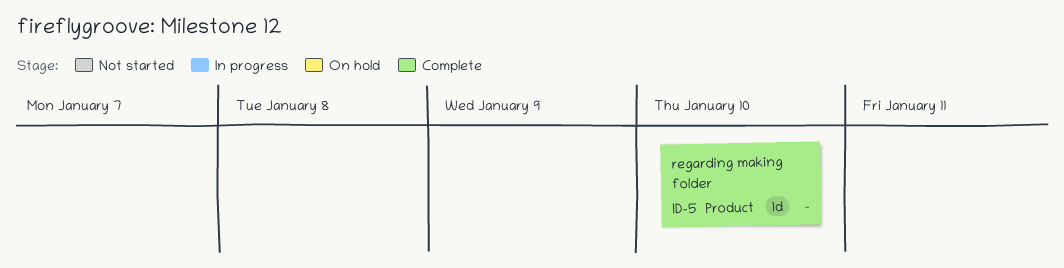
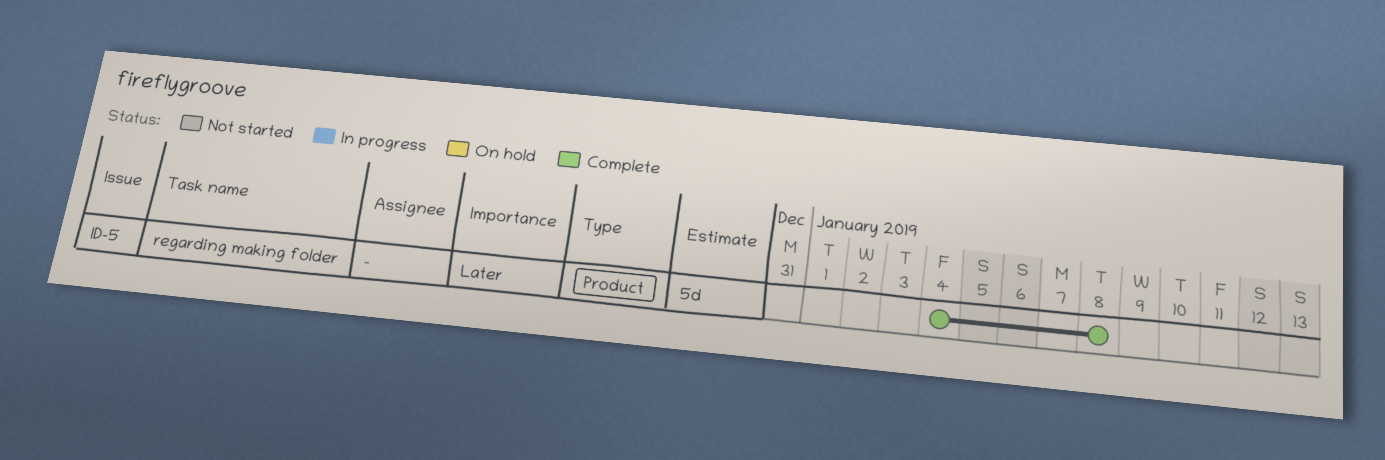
ID-5, estimate: 1d -> 5d
ID-5, due: Jan 10 -> Jan 8

